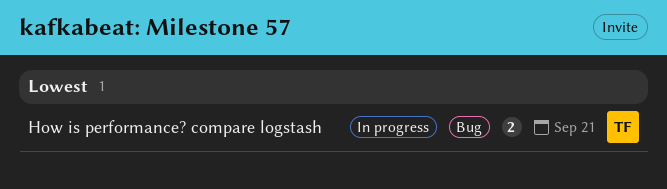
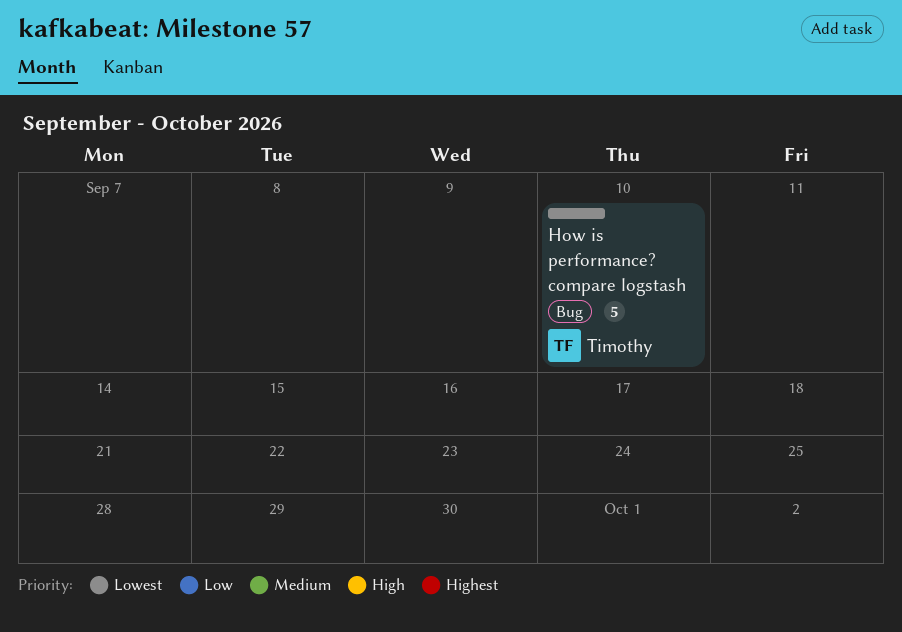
How is performance? compare logstash, estimate: 2 -> 5
How is performance? compare logstash, due: Sep 21 -> Sep 10

